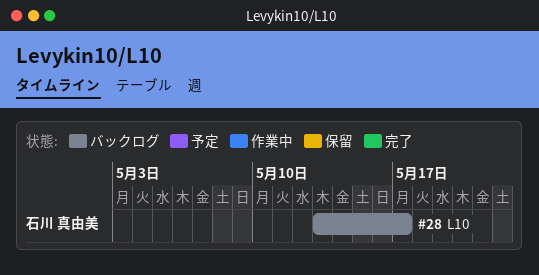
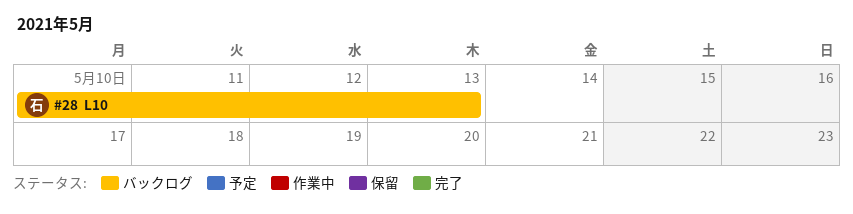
#28, start: May 13 -> May 10
#28, due: May 17 -> May 13

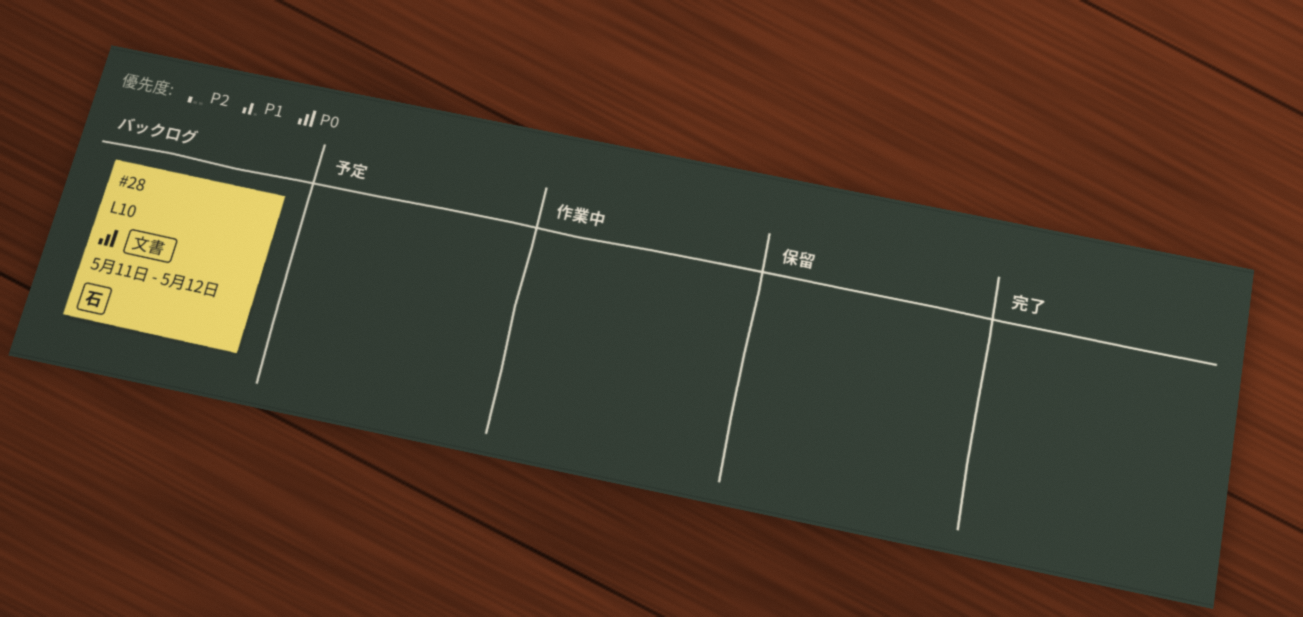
#28, start: May 10 -> May 11
#28, due: May 13 -> May 12

